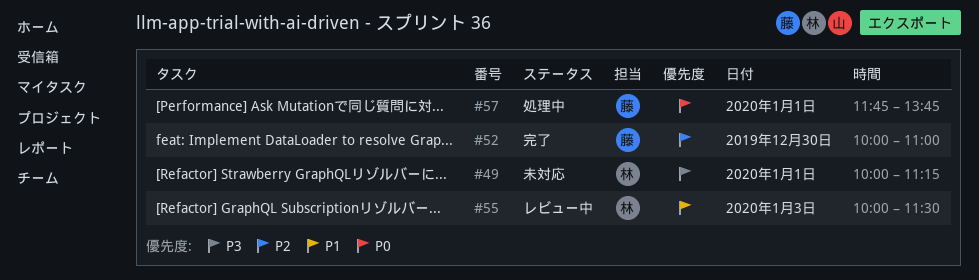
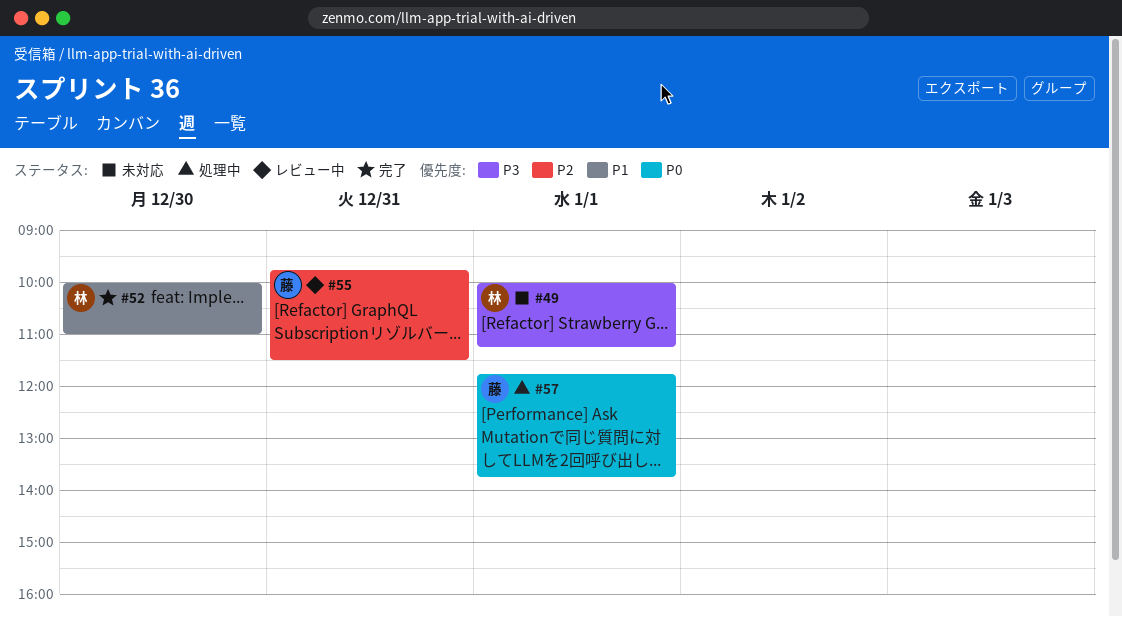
#52, owner: 藤 -> 林
#52, priority: P2 -> P1
#55, owner: 林 -> 藤
#55, priority: P1 -> P2
#55, day: Jan 3 -> Dec 31
#55, begins: 10:00 -> 09:45

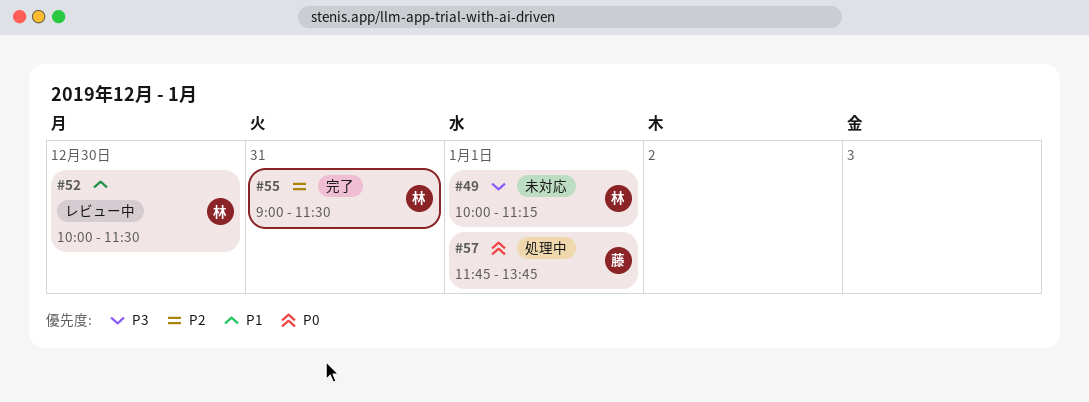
#52, status: 完了 -> レビュー中
#52, ends: 11:00 -> 11:30
#55, status: レビュー中 -> 完了
#55, owner: 藤 -> 林
#55, begins: 09:45 -> 09:00

